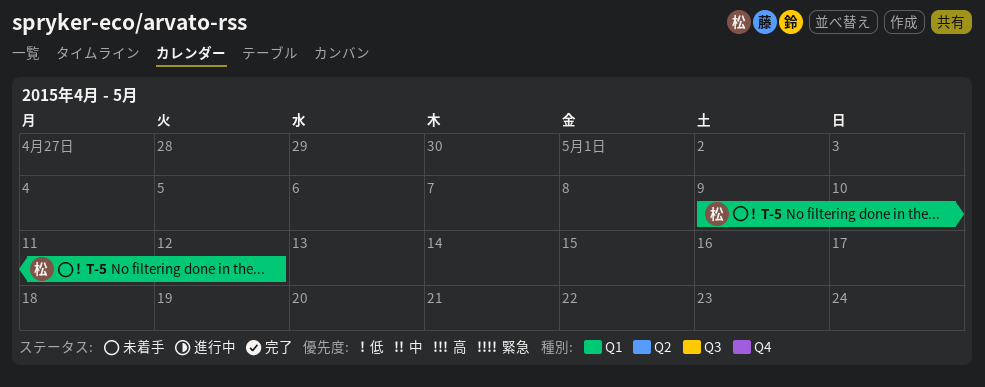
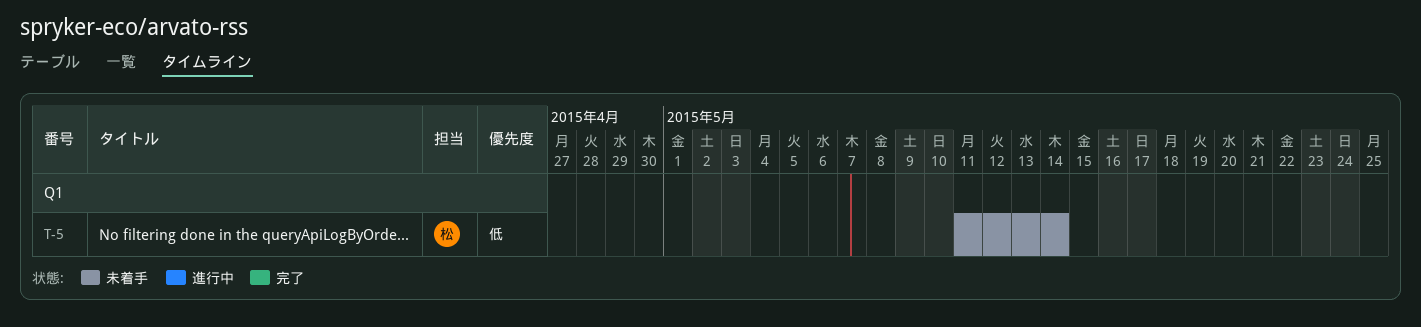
T-5, start: May 9 -> May 11
T-5, due: May 12 -> May 14

